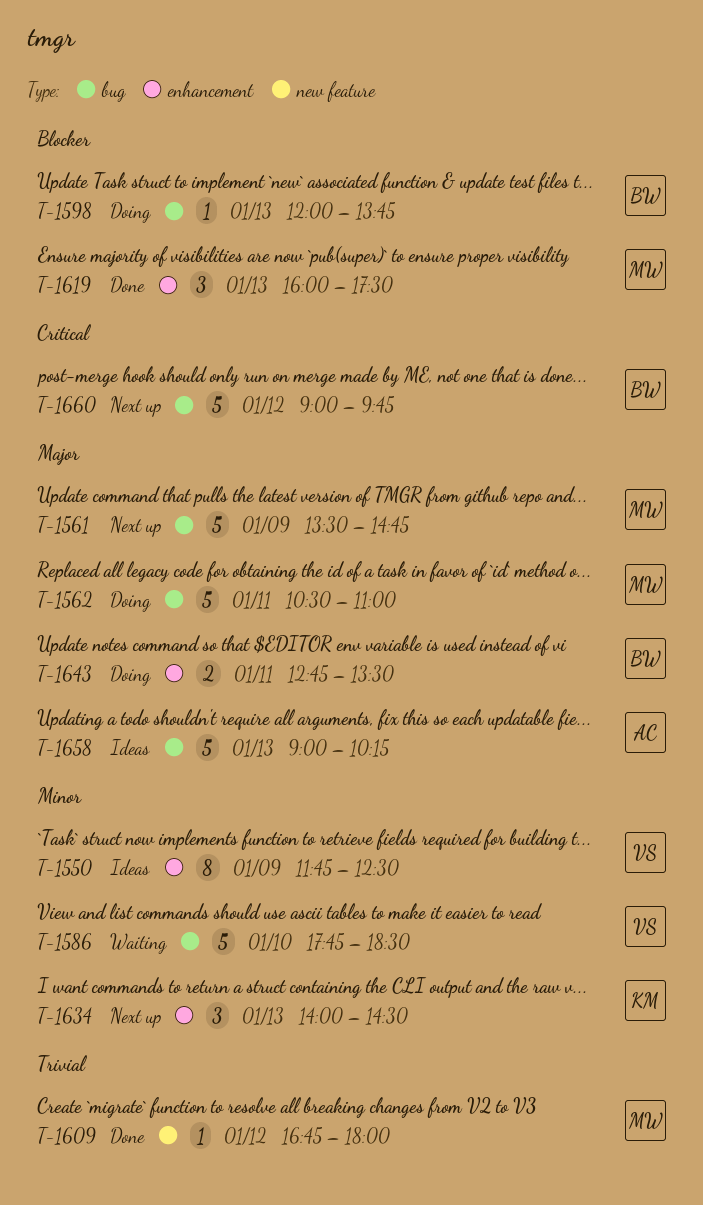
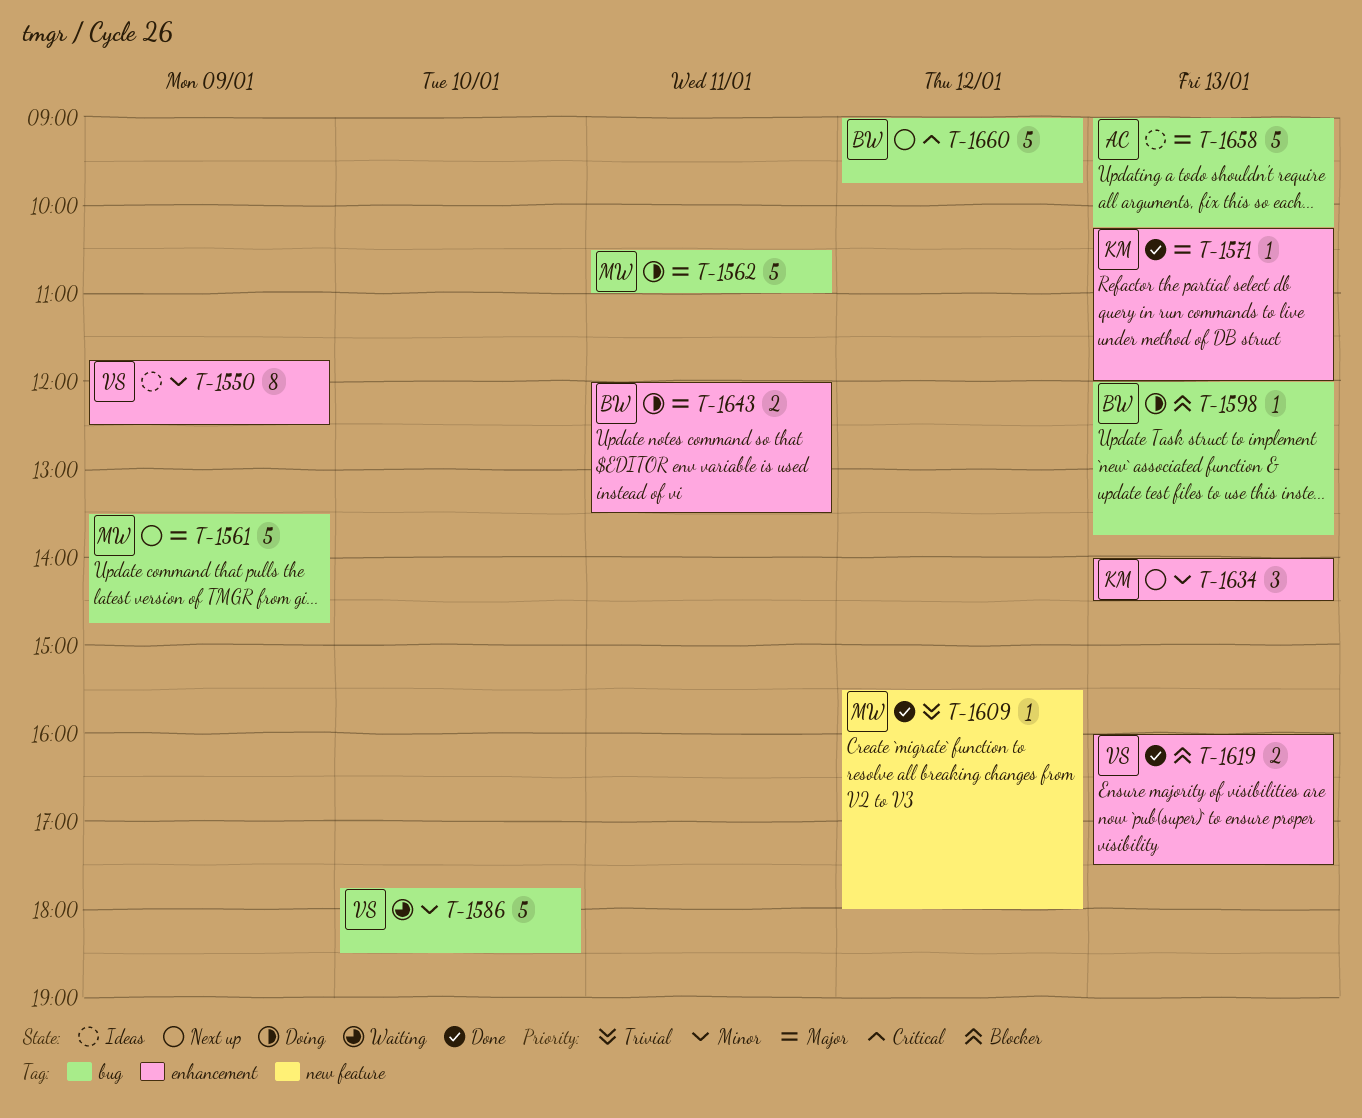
T-1571: none -> present
T-1609, begins: 16:45 -> 15:30
T-1619, owner: MW -> VS
T-1619, estimate: 3 -> 2
T-1643, begins: 12:45 -> 12:00

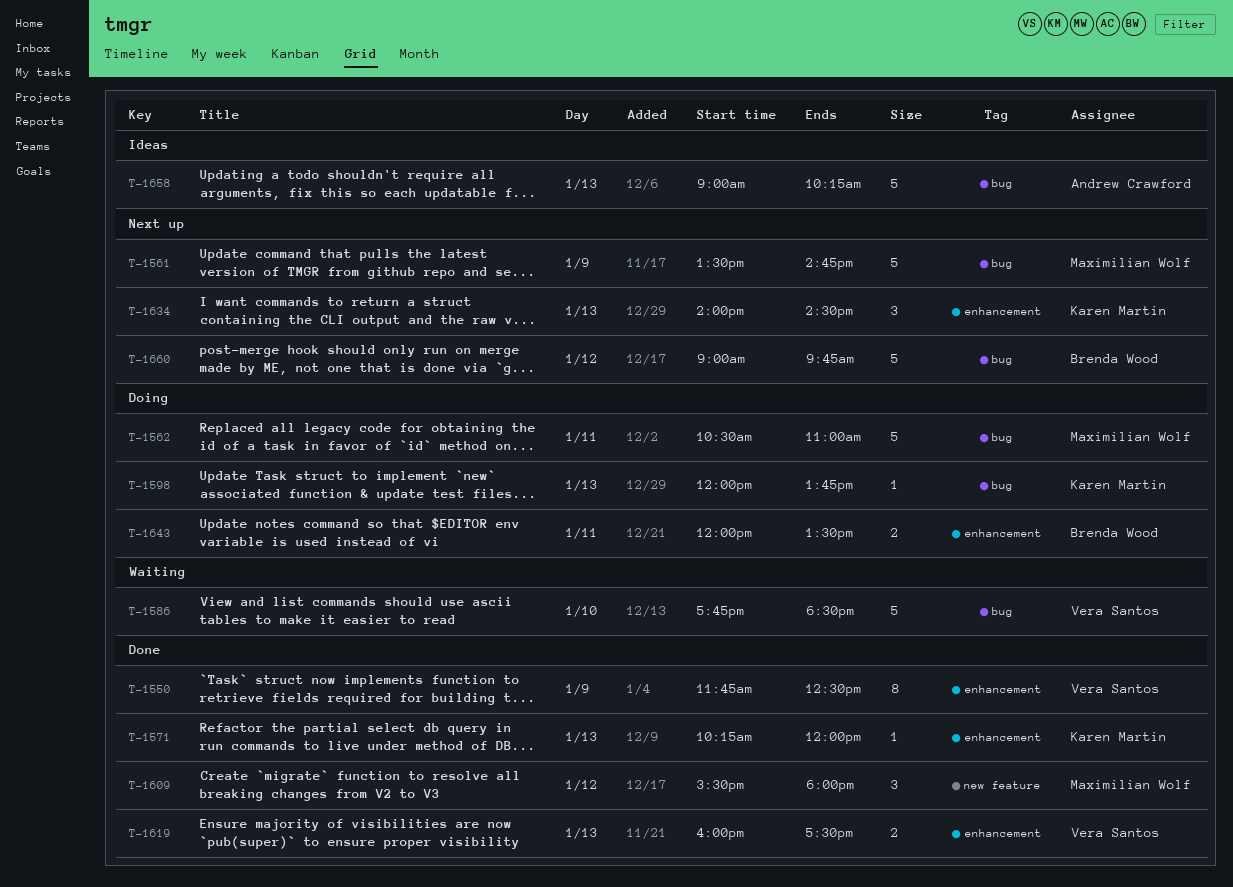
T-1550, status: Ideas -> Done
T-1598, owner: Brenda Wood -> Karen Martin
T-1609, estimate: 1 -> 3

